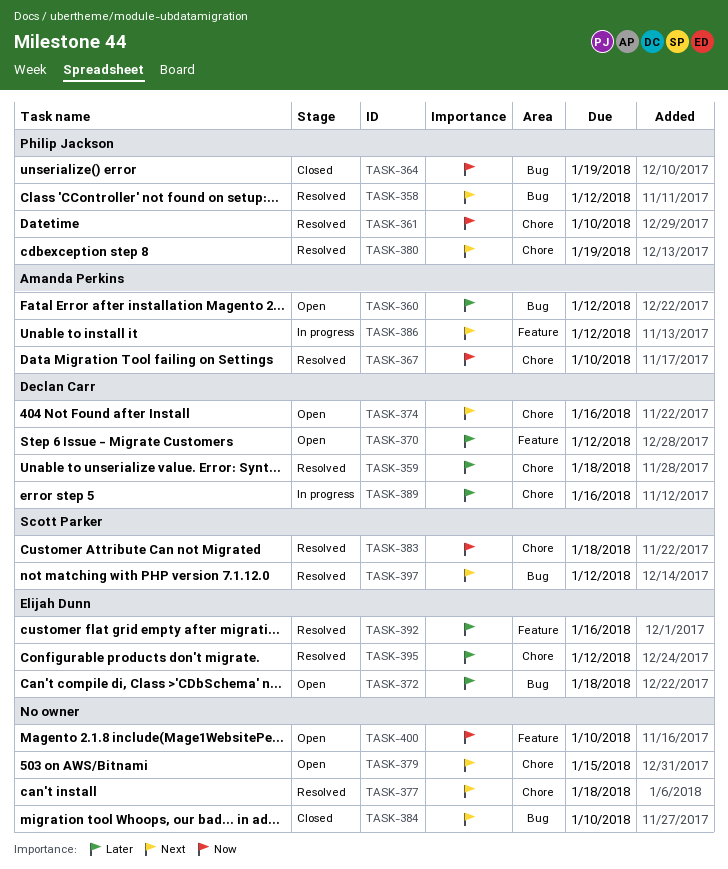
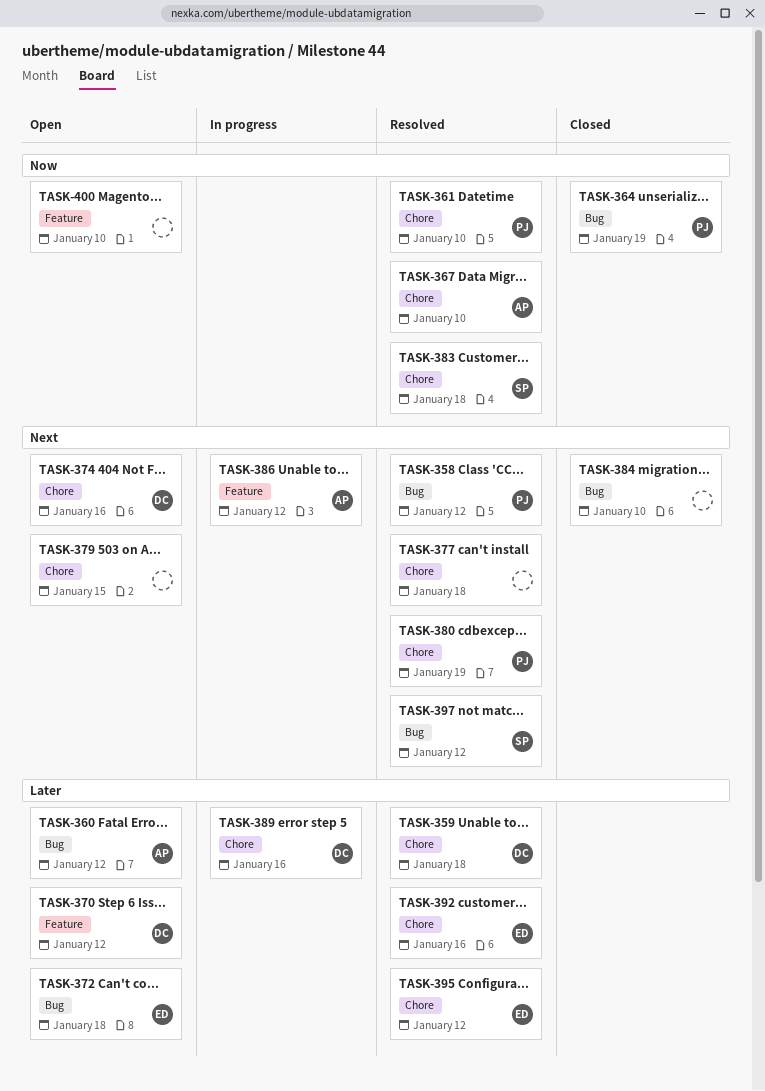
TASK-392, label: Feature -> Chore

